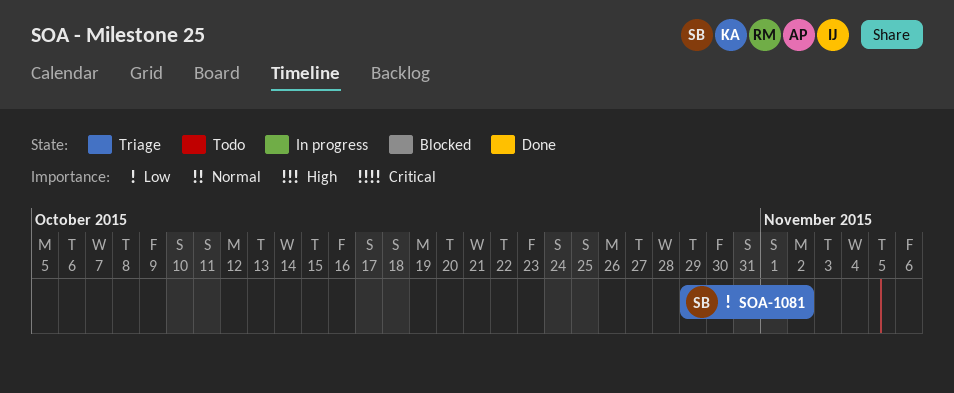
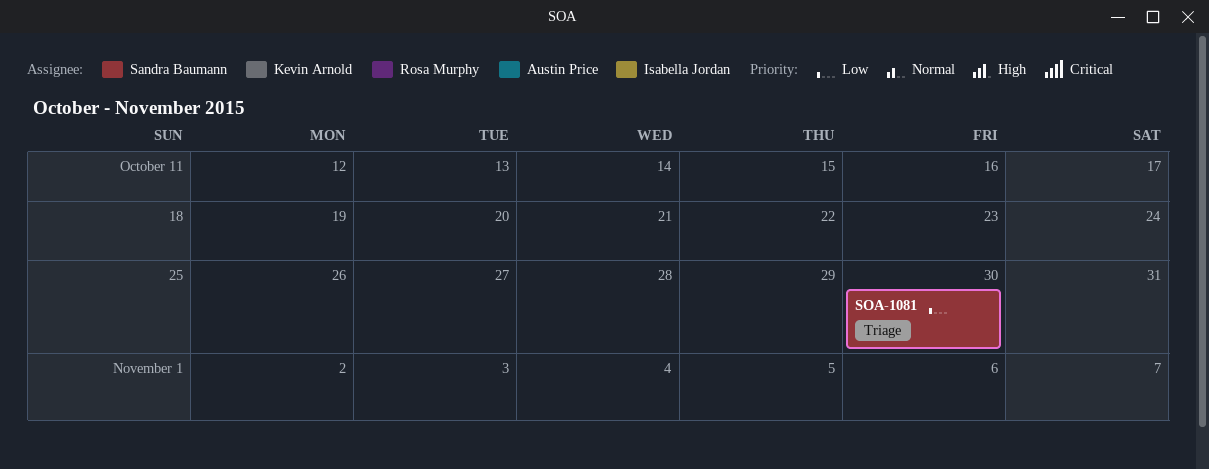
SOA-1081, due: Nov 2 -> Oct 30

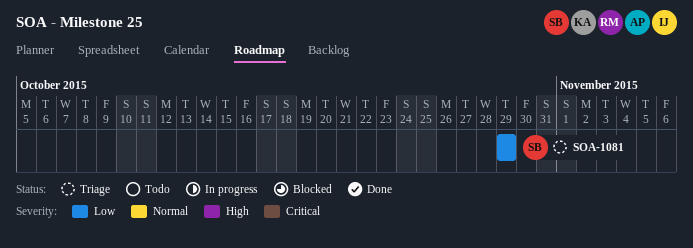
SOA-1081, due: Oct 30 -> Oct 29

